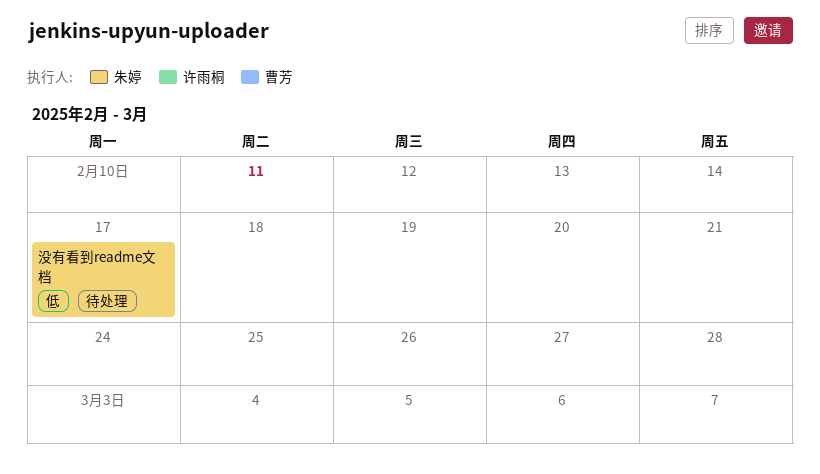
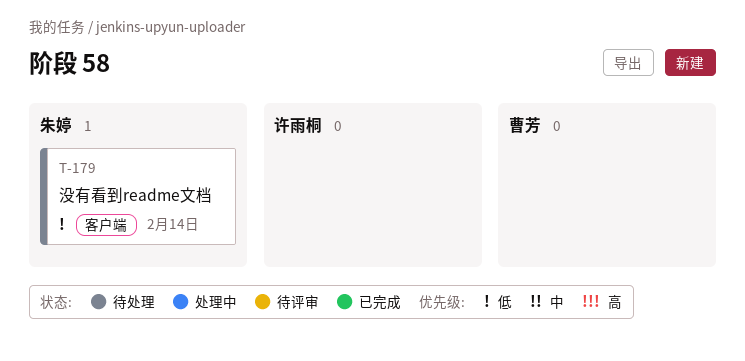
没有看到readme文档, due: Feb 17 -> Feb 14

